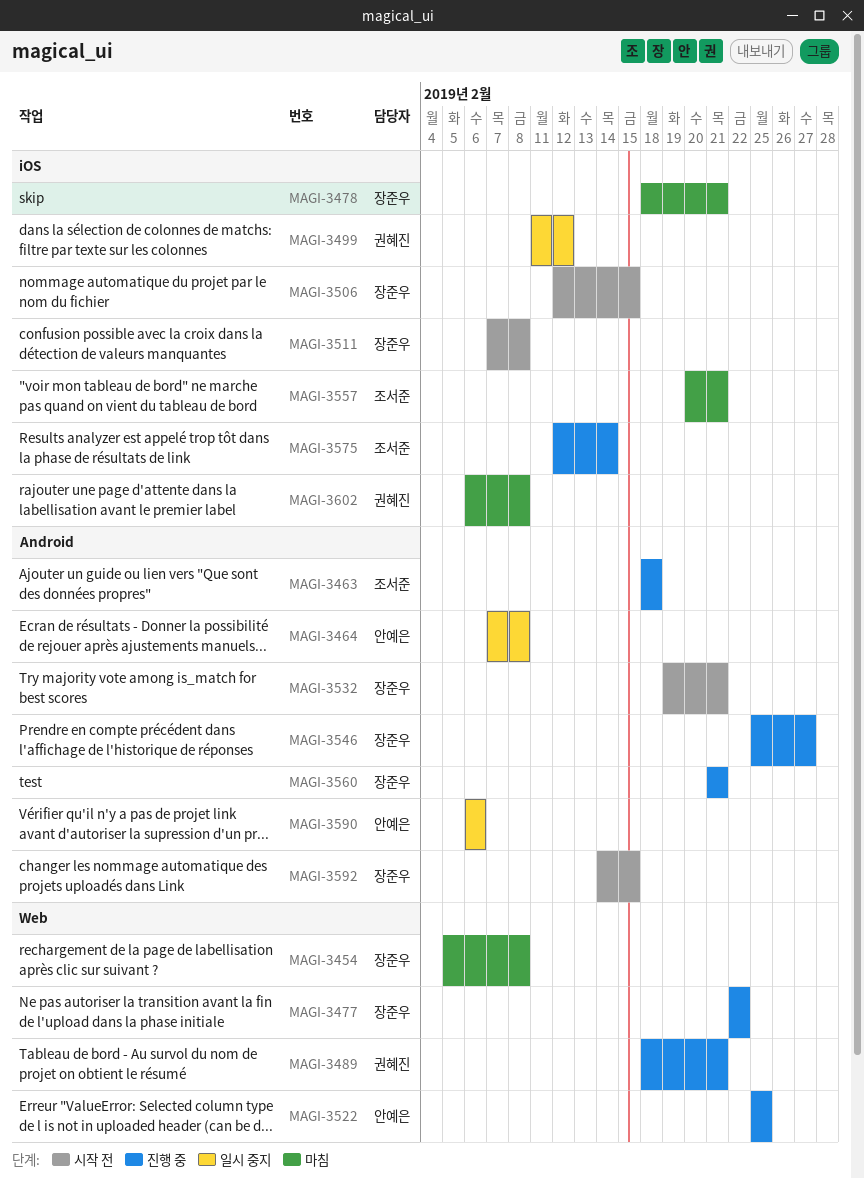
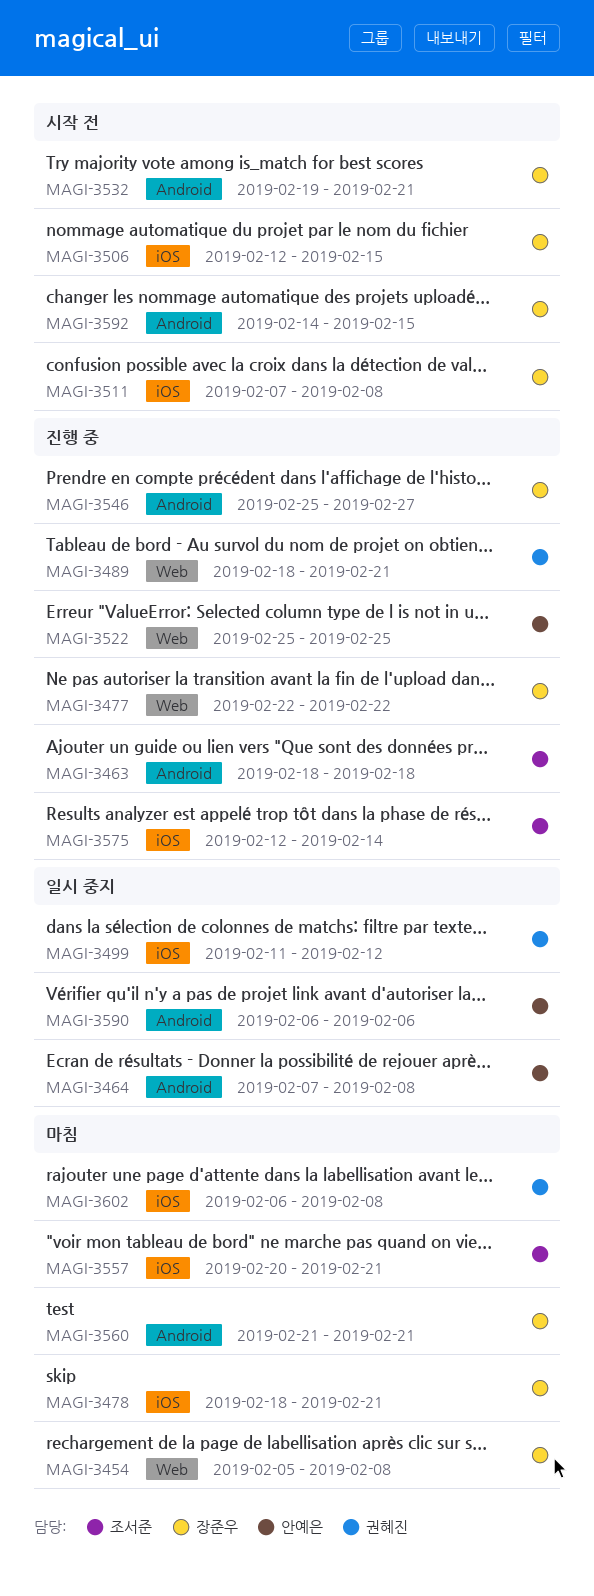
MAGI-3560, status: 진행 중 -> 마침

